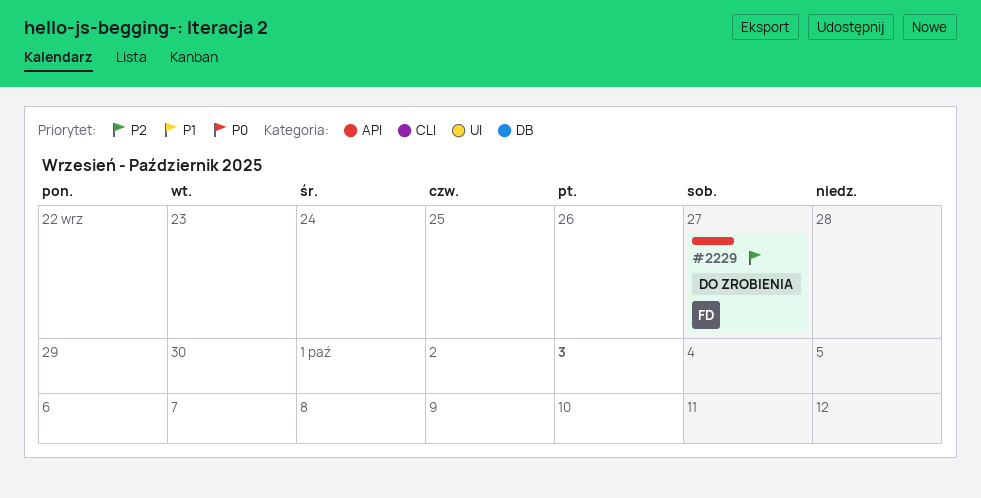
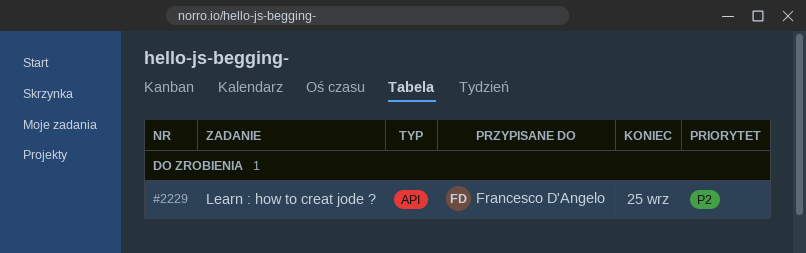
#2229, due: Sep 27 -> Sep 25

